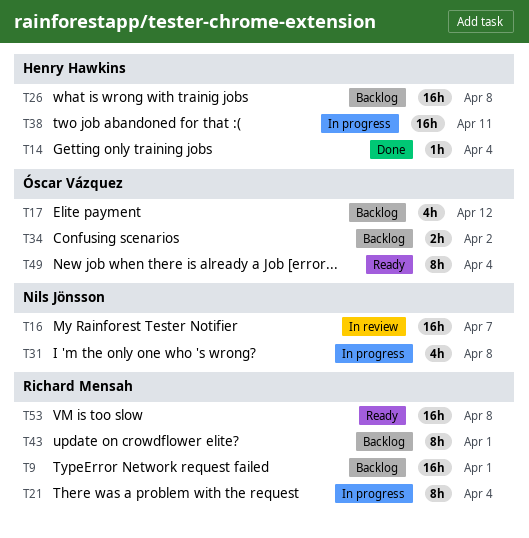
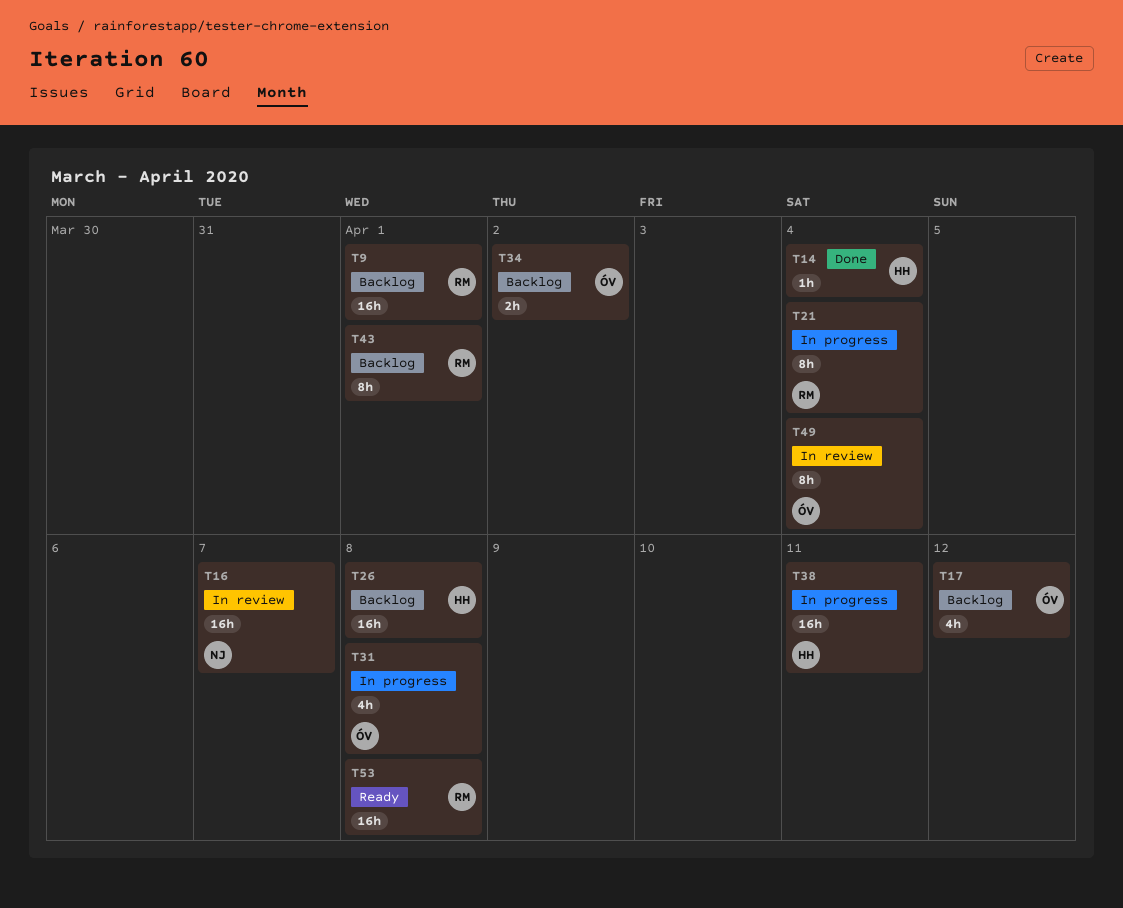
T31, owner: Nils Jönsson -> Óscar Vázquez
T49, status: Ready -> In review

